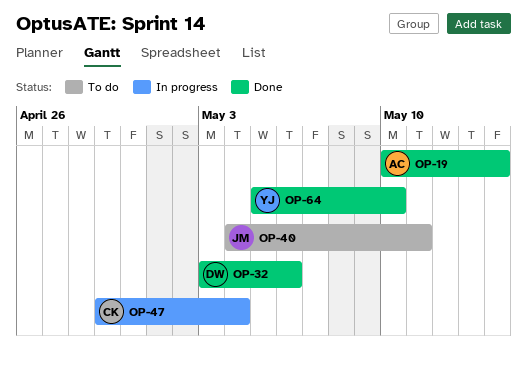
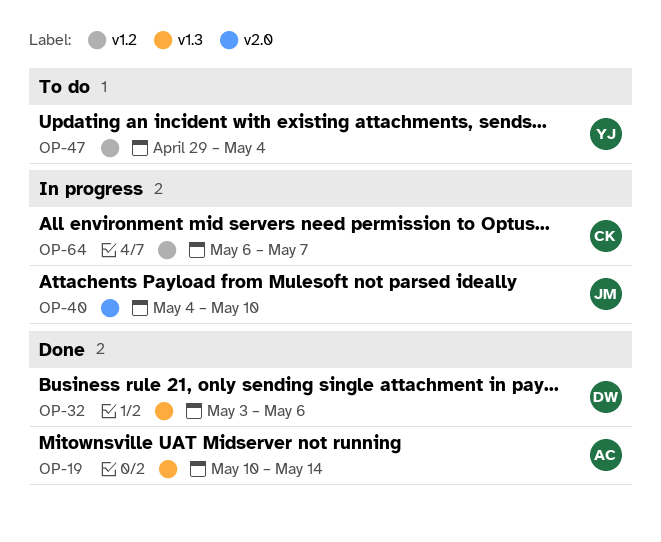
OP-40, status: To do -> In progress
OP-40, due: May 11 -> May 10
OP-47, status: In progress -> To do
OP-47, owner: CK -> YJ
OP-64, status: Done -> In progress
OP-64, owner: YJ -> CK
OP-64, start: May 5 -> May 6
OP-64, due: May 10 -> May 7

